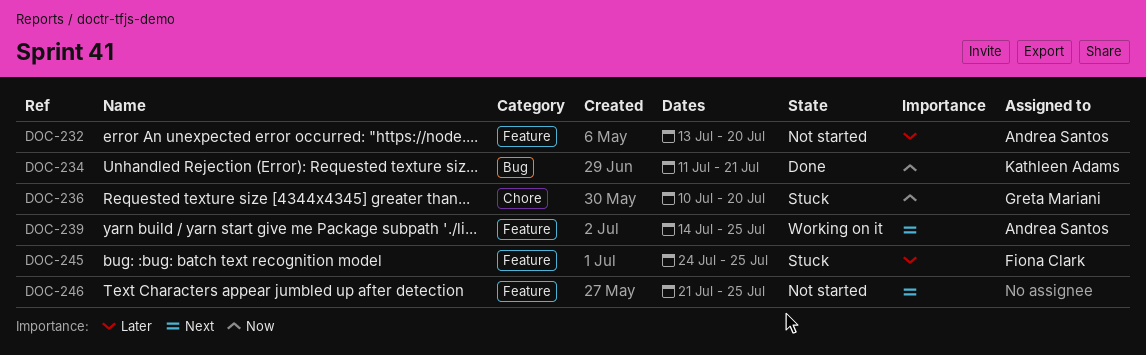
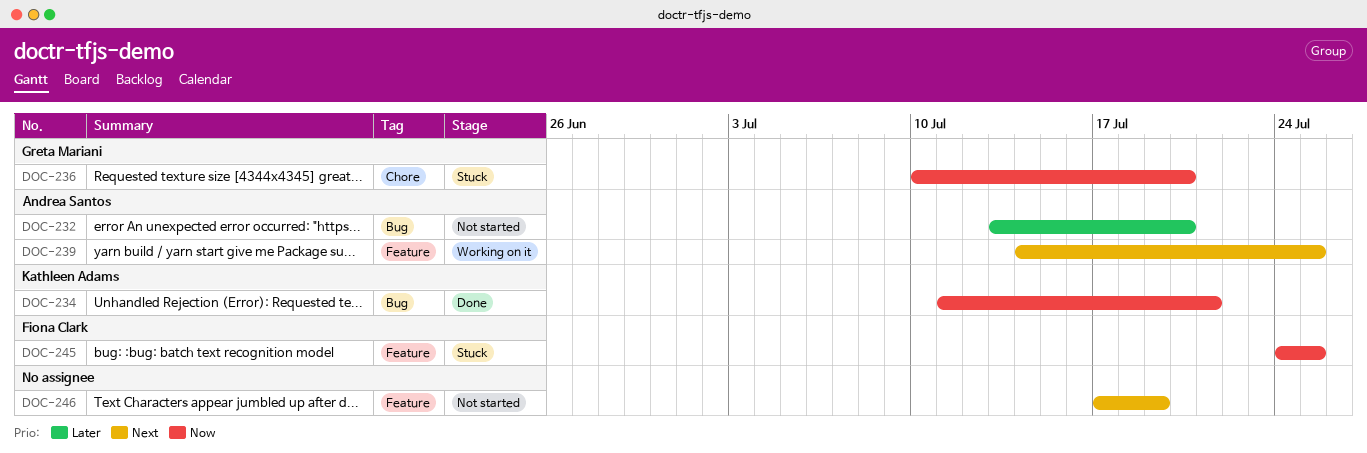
DOC-232, label: Feature -> Bug
DOC-245, priority: Later -> Now
DOC-246, start: Jul 21 -> Jul 17
DOC-246, due: Jul 25 -> Jul 19

